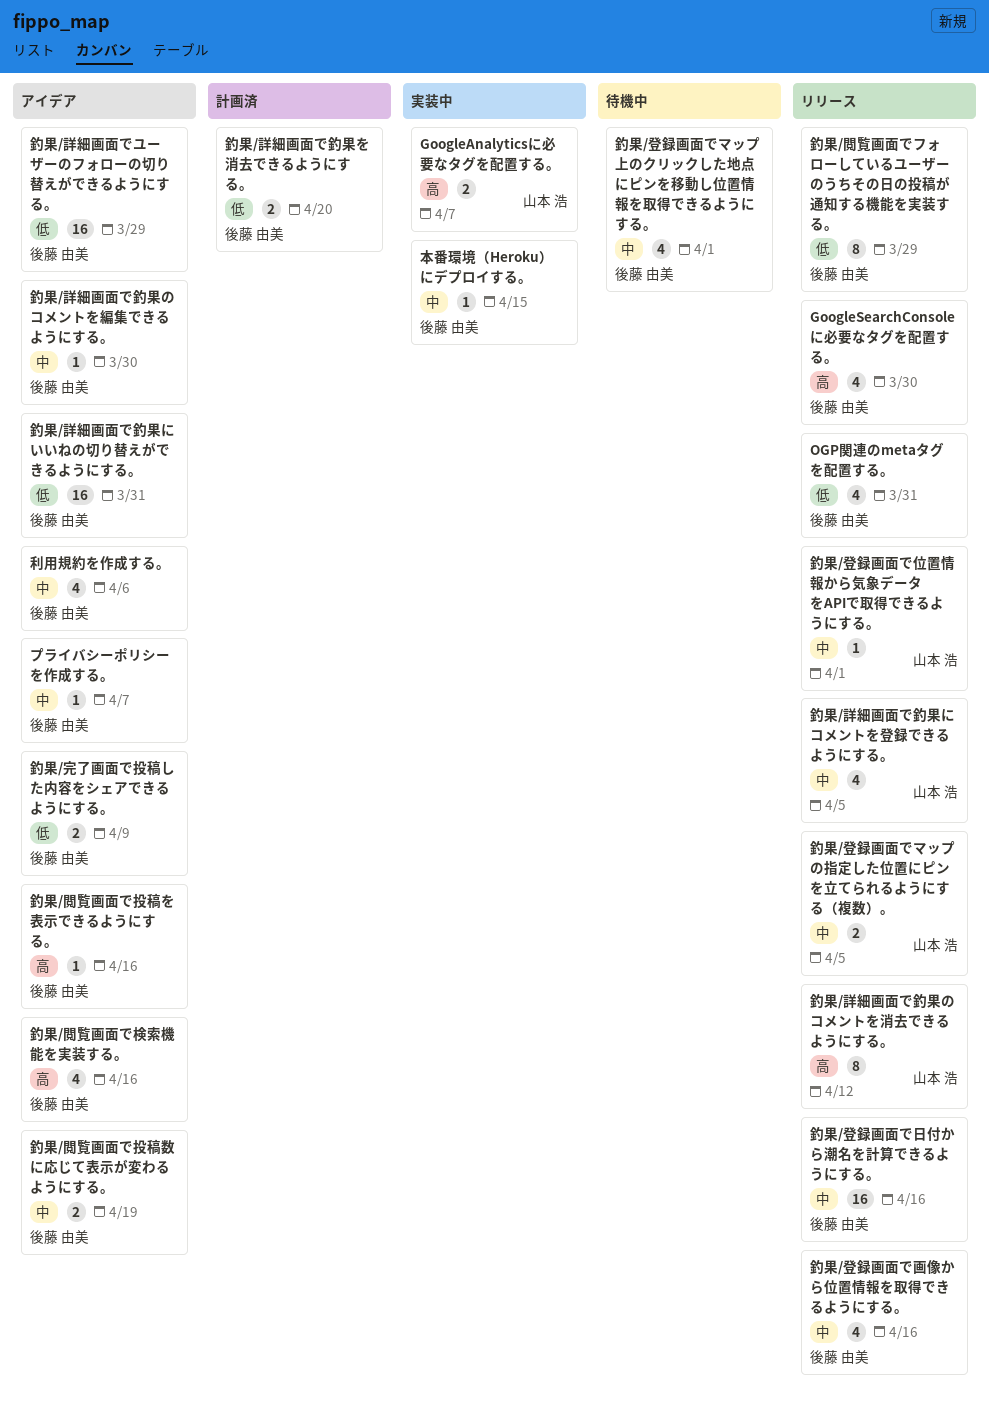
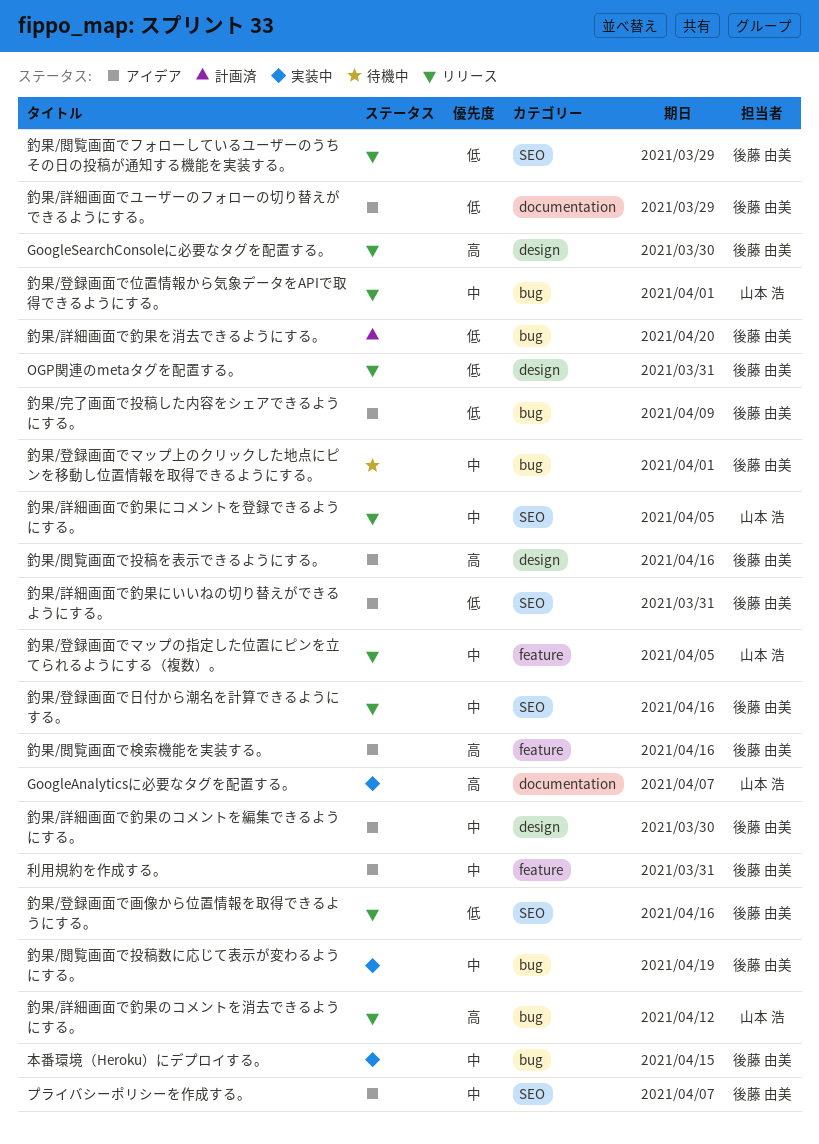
利用規約を作成する。, due: Apr 6 -> Mar 31
釣果/登録画面で画像から位置情報を取得できるようにする。, priority: 中 -> 低
釣果/閲覧画面で投稿数に応じて表示が変わるようにする。, status: アイデア -> 実装中

